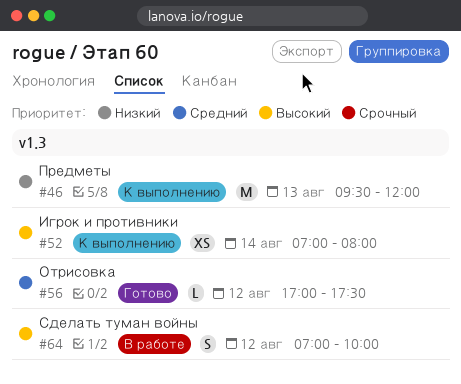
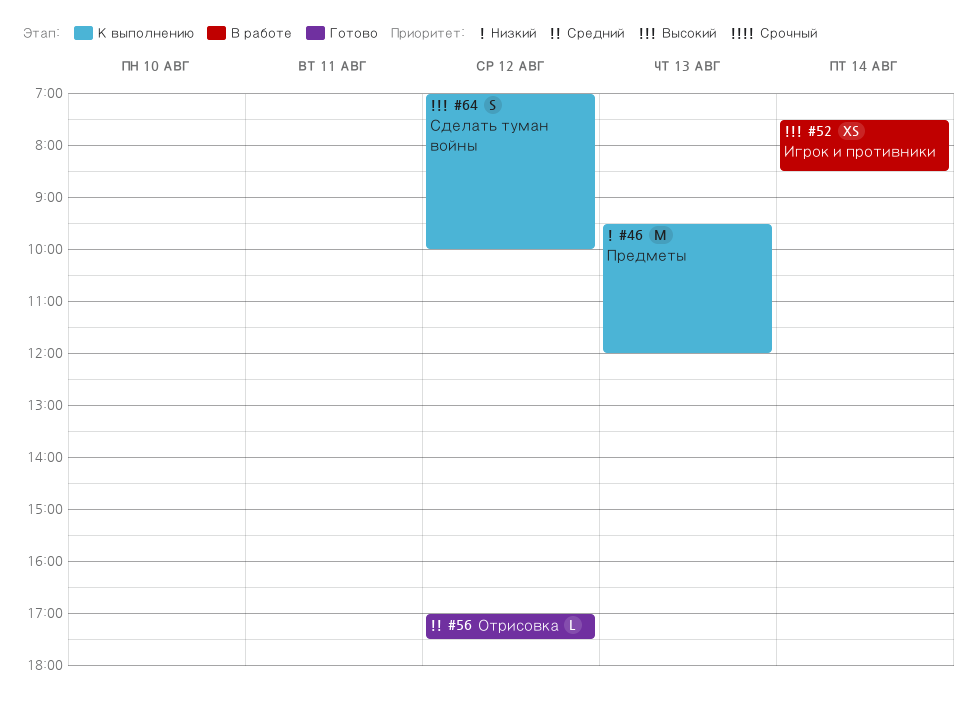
#52, status: К выполнению -> В работе
#52, begins: 07:00 -> 07:30
#52, ends: 08:00 -> 08:30
#64, status: В работе -> К выполнению

